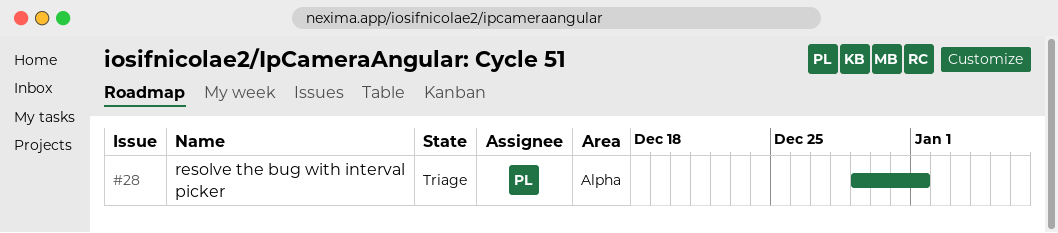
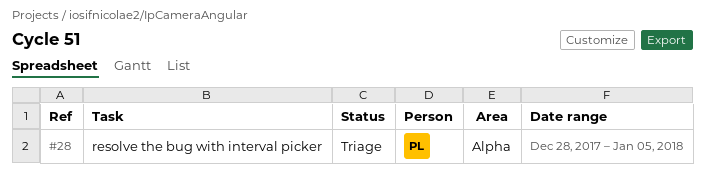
#28, start: Dec 29 -> Dec 28
#28, due: Jan 1 -> Jan 5

